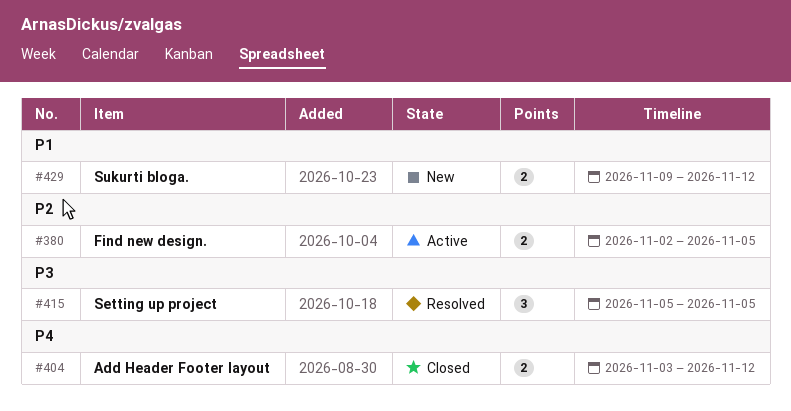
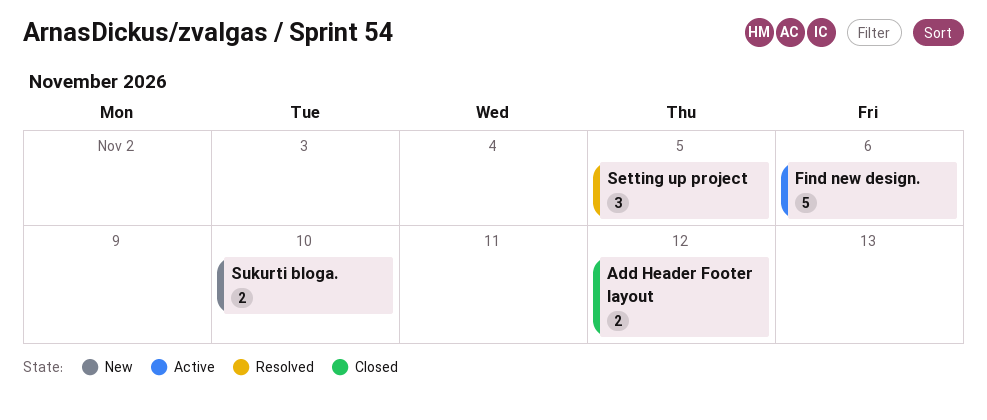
Find new design., estimate: 2 -> 5
Find new design., due: Nov 5 -> Nov 6
Sukurti bloga., due: Nov 12 -> Nov 10

